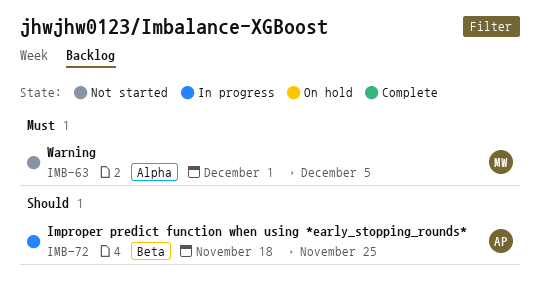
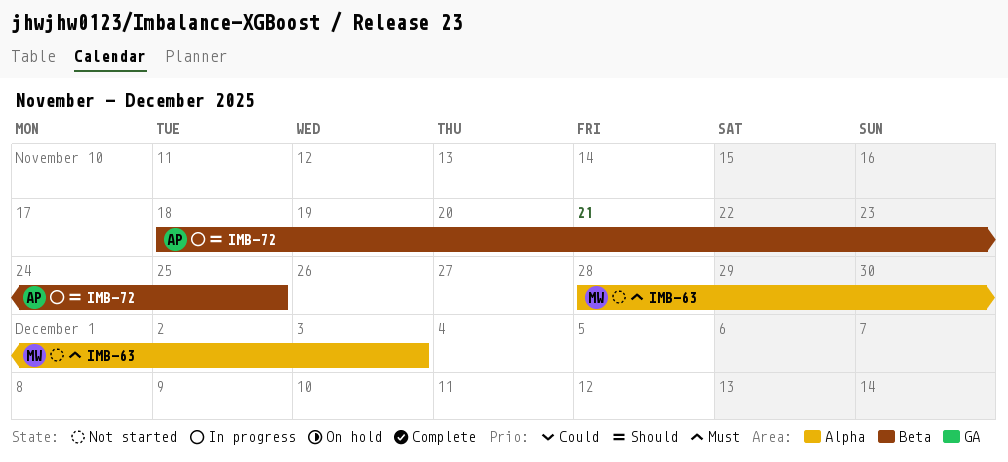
IMB-63, start: Dec 1 -> Nov 28
IMB-63, due: Dec 5 -> Dec 3

